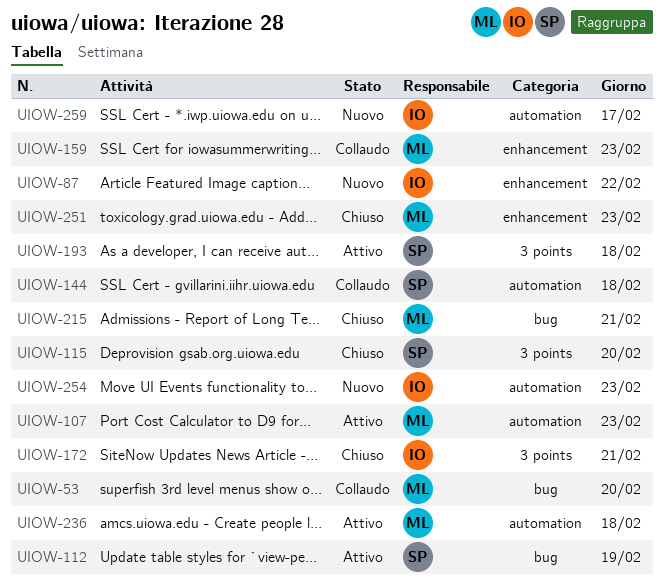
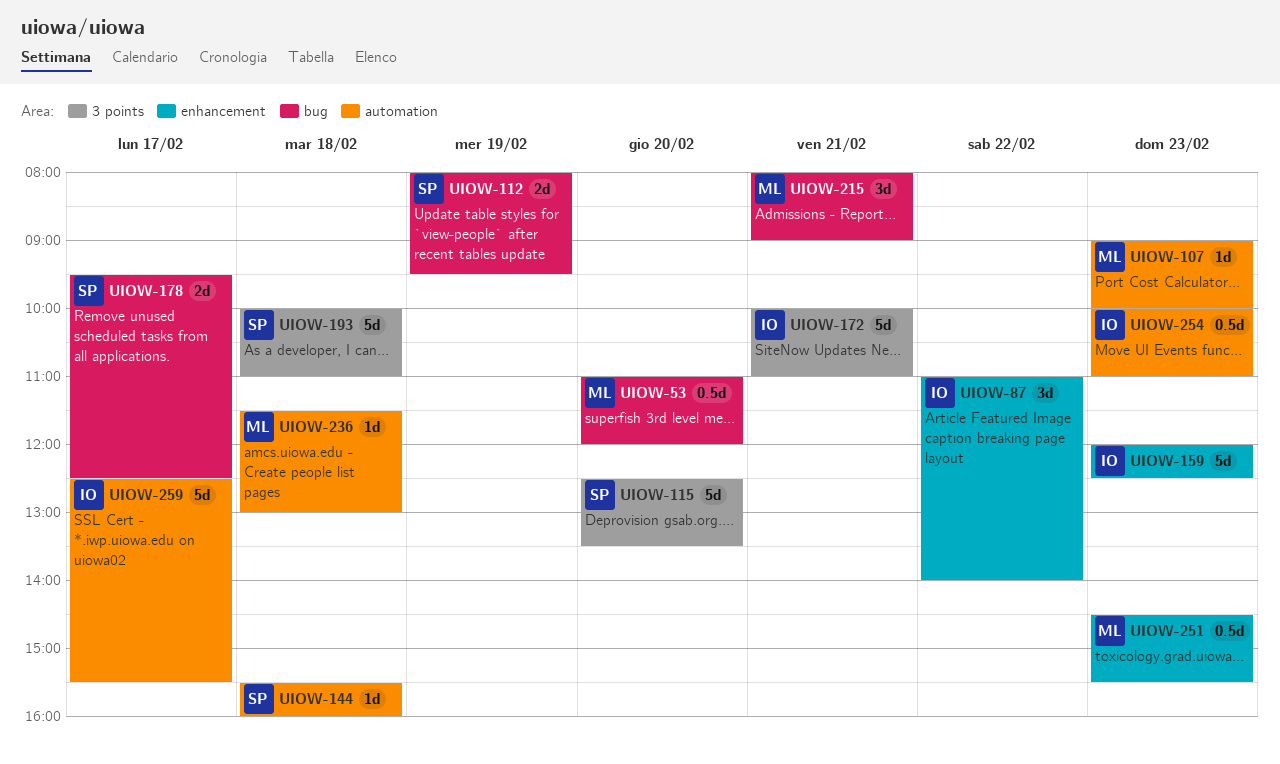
UIOW-159, owner: ML -> IO
UIOW-178: none -> present

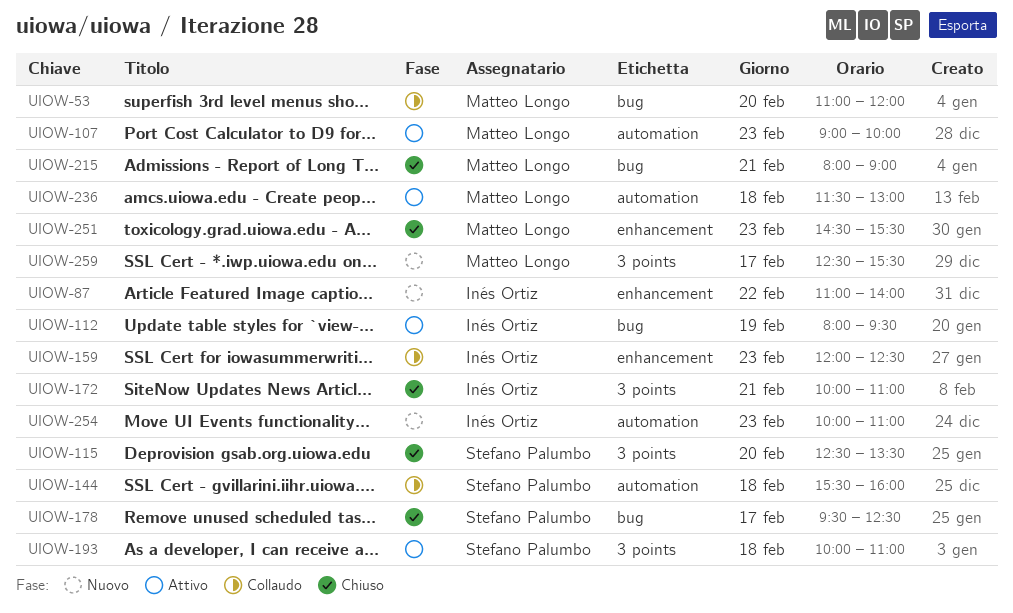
UIOW-112, owner: Stefano Palumbo -> Inés Ortiz
UIOW-259, owner: Inés Ortiz -> Matteo Longo
UIOW-259, label: automation -> 3 points

